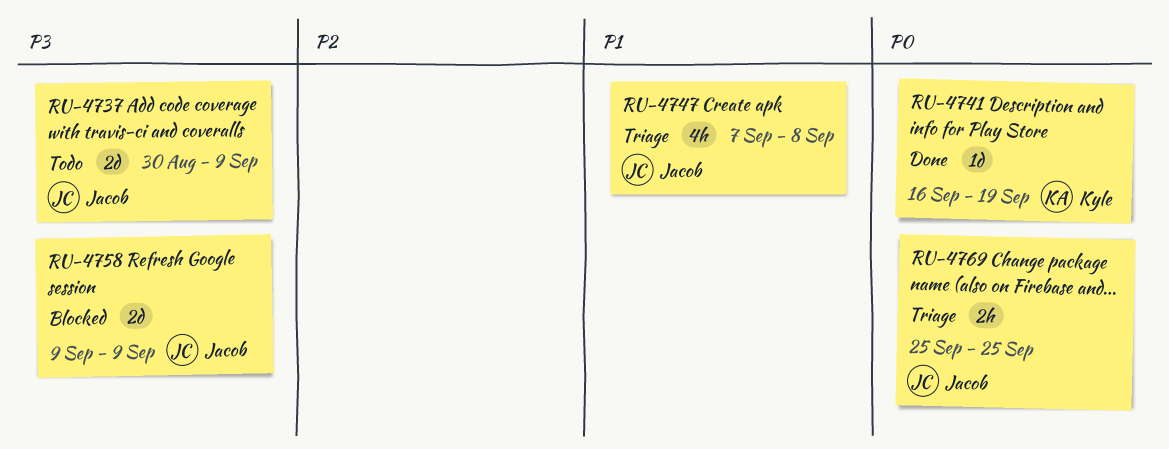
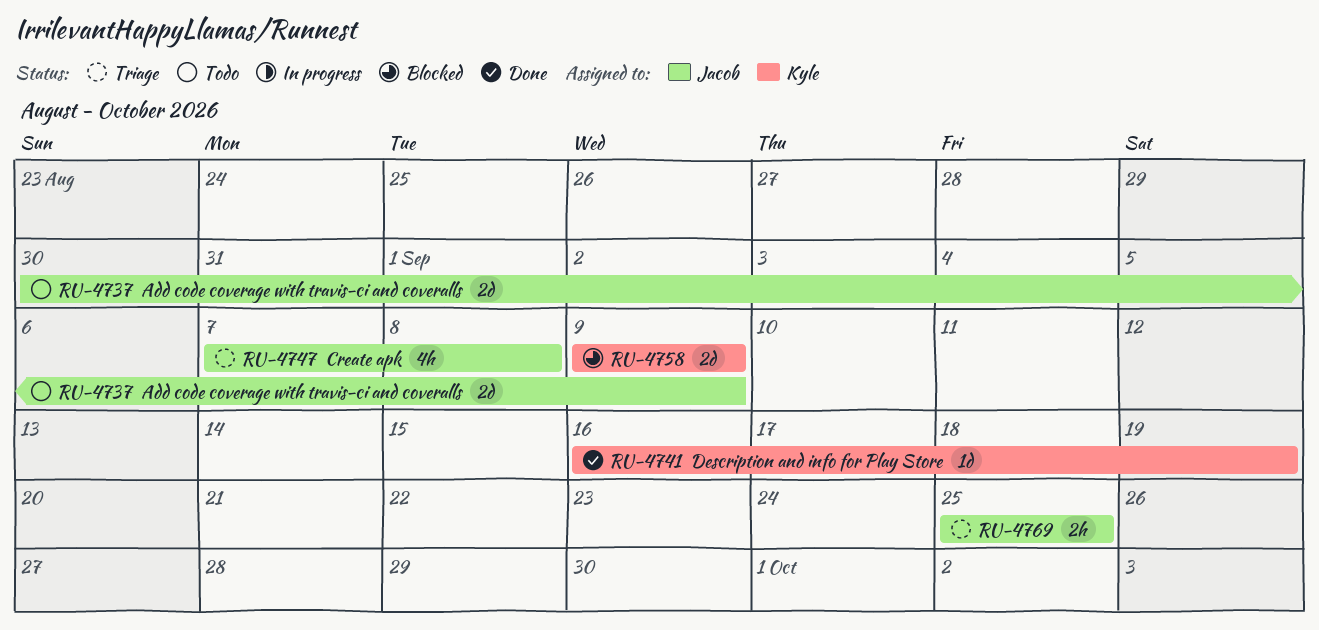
RU-4758, owner: Jacob -> Kyle

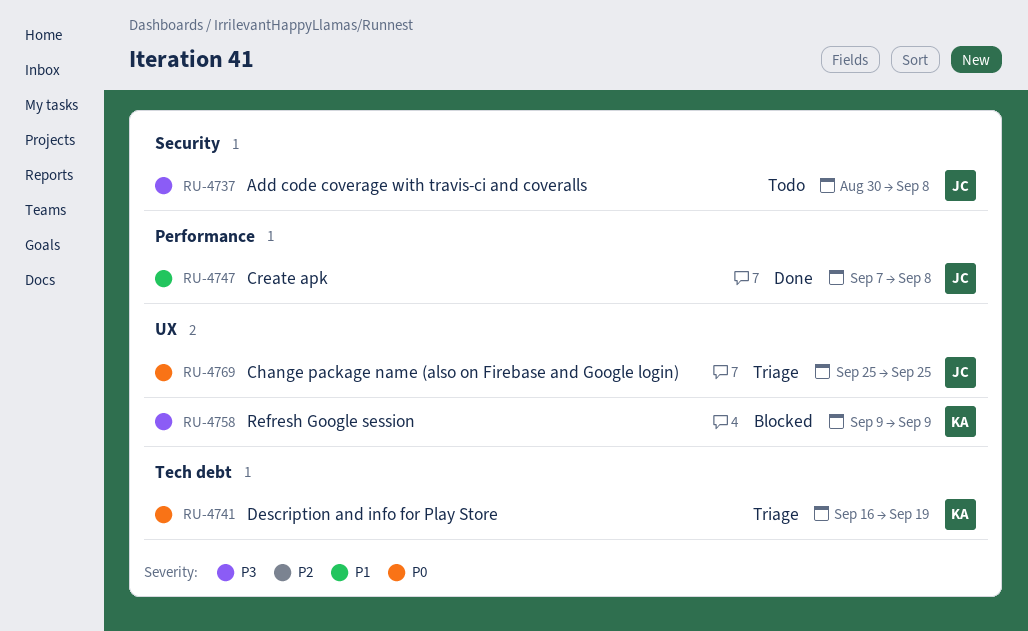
RU-4737, due: Sep 9 -> Sep 8
RU-4741, status: Done -> Triage
RU-4747, status: Triage -> Done

